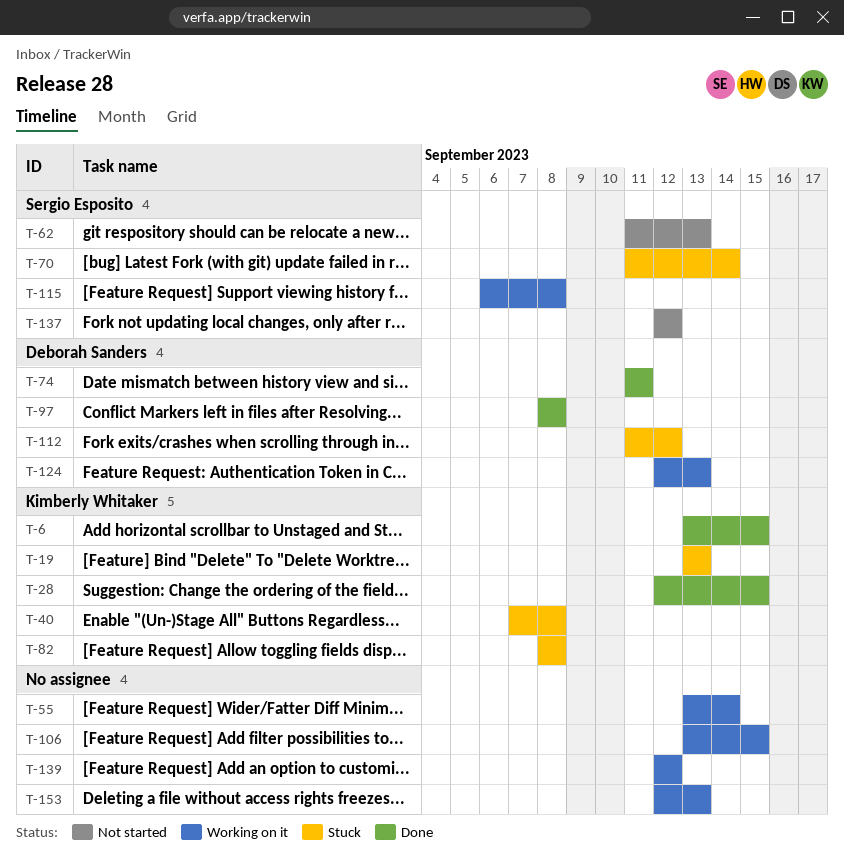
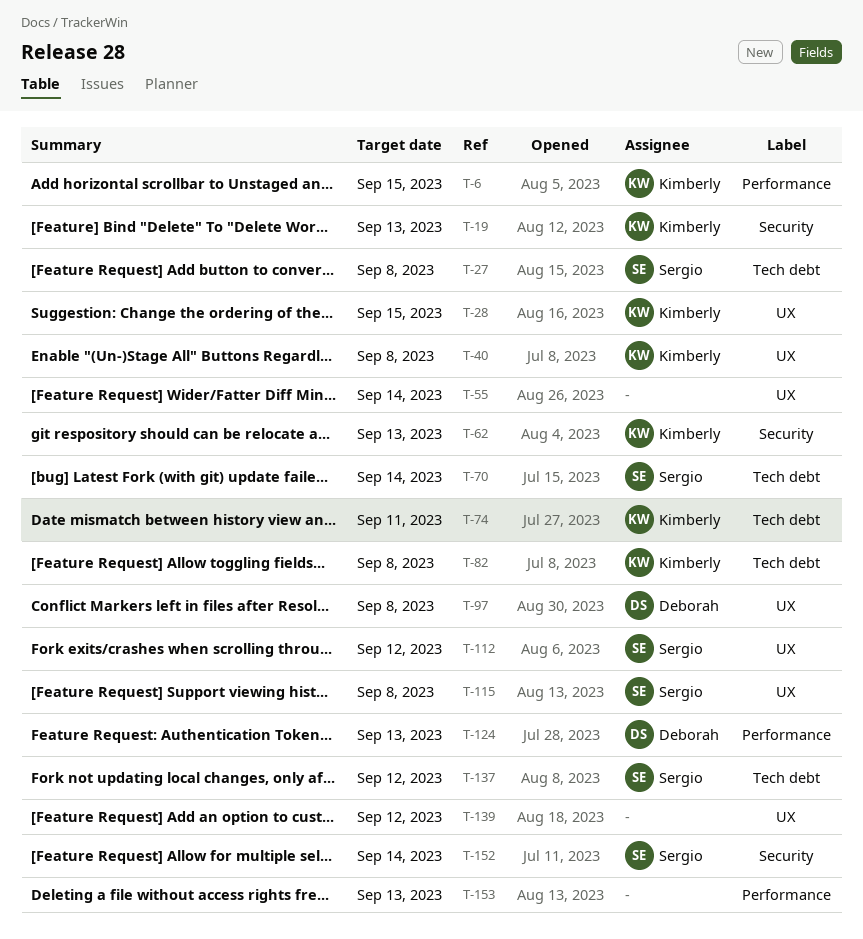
T-27: none -> present
T-62, owner: Sergio Esposito -> Kimberly Whitaker
T-74, owner: Deborah Sanders -> Kimberly Whitaker
T-106: present -> none
T-112, owner: Deborah Sanders -> Sergio Esposito
T-152: none -> present

